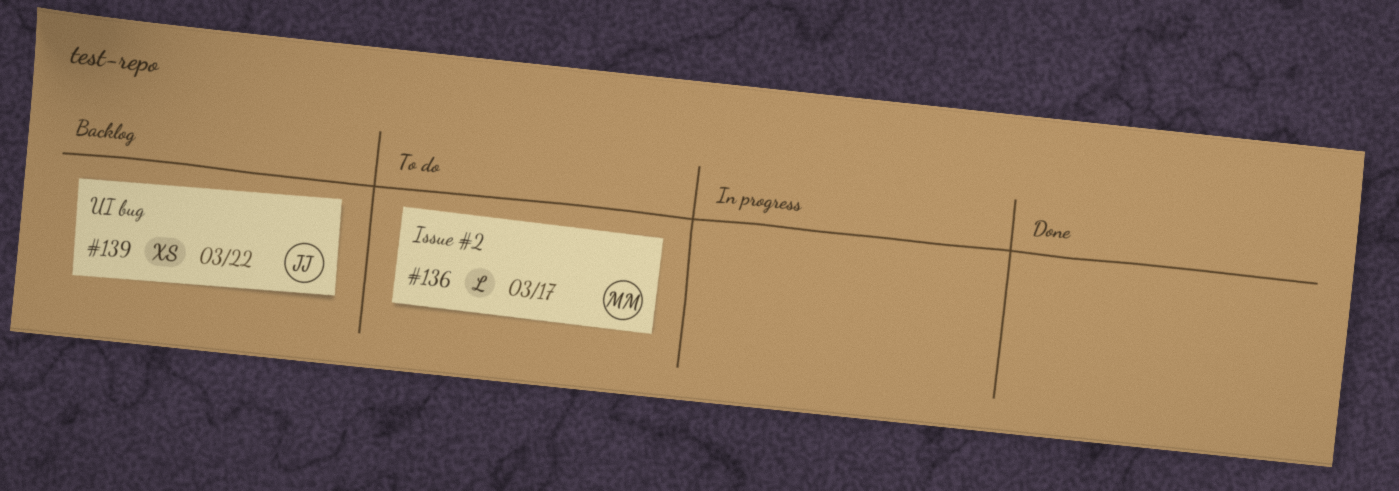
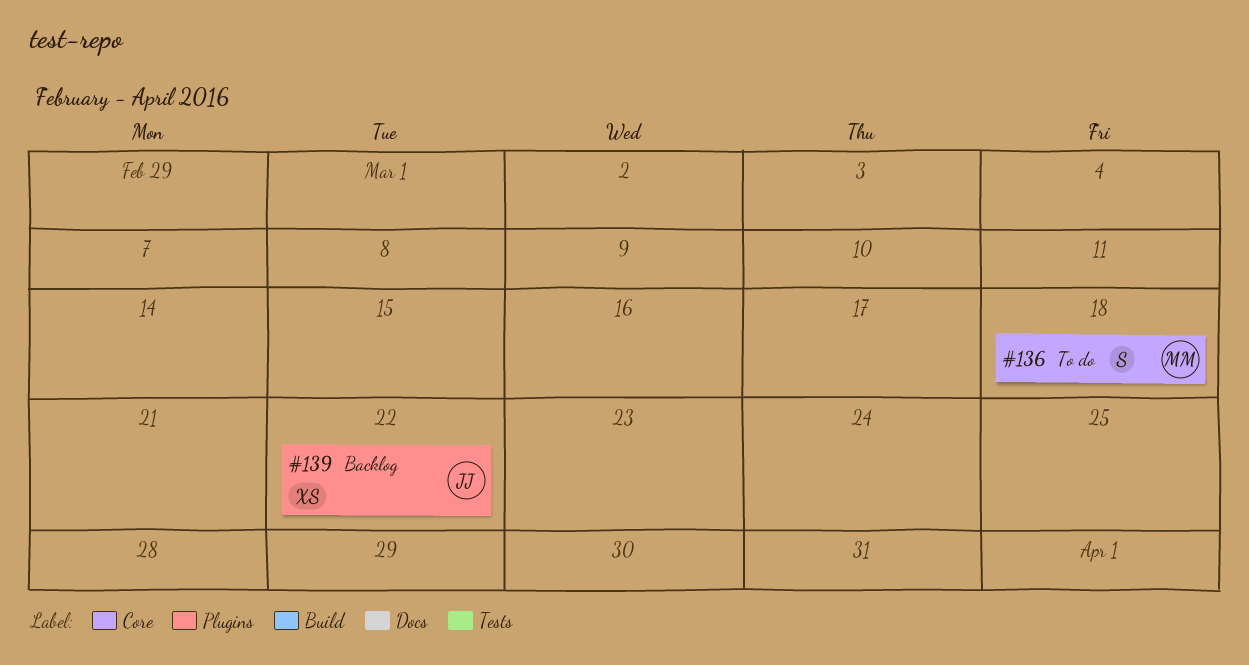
#136, estimate: L -> S
#136, due: Mar 17 -> Mar 18

